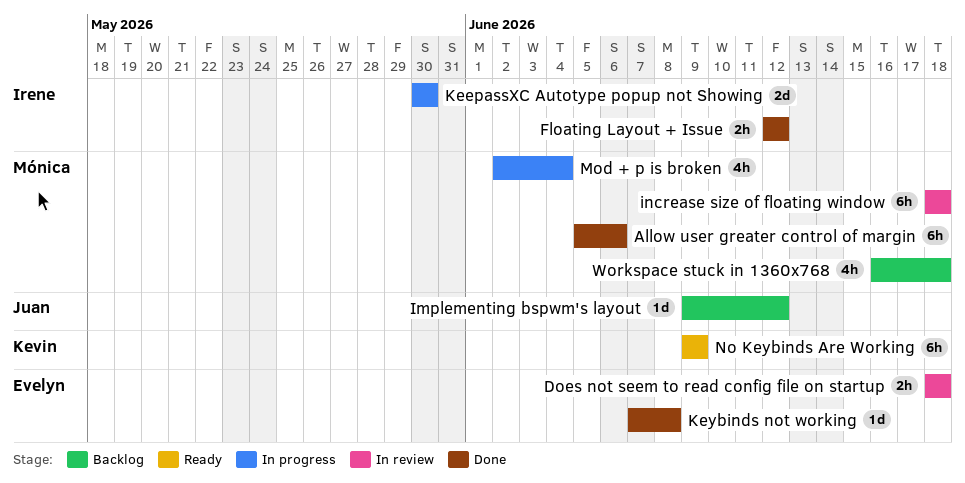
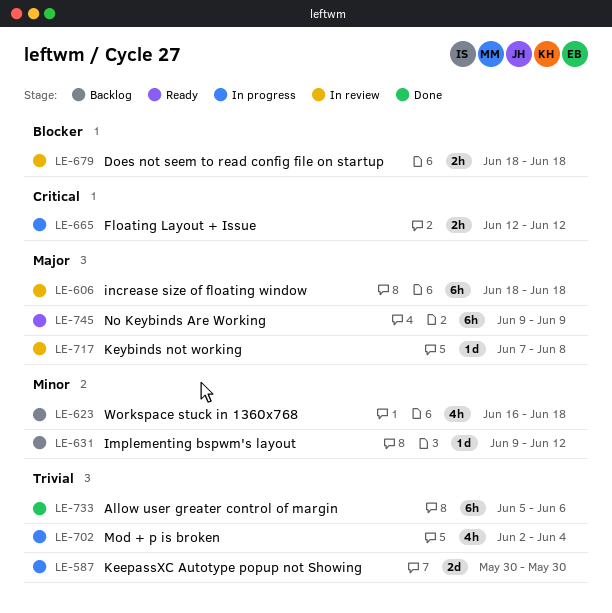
Floating Layout + Issue, status: Done -> In progress
Keybinds not working, status: Done -> In review

